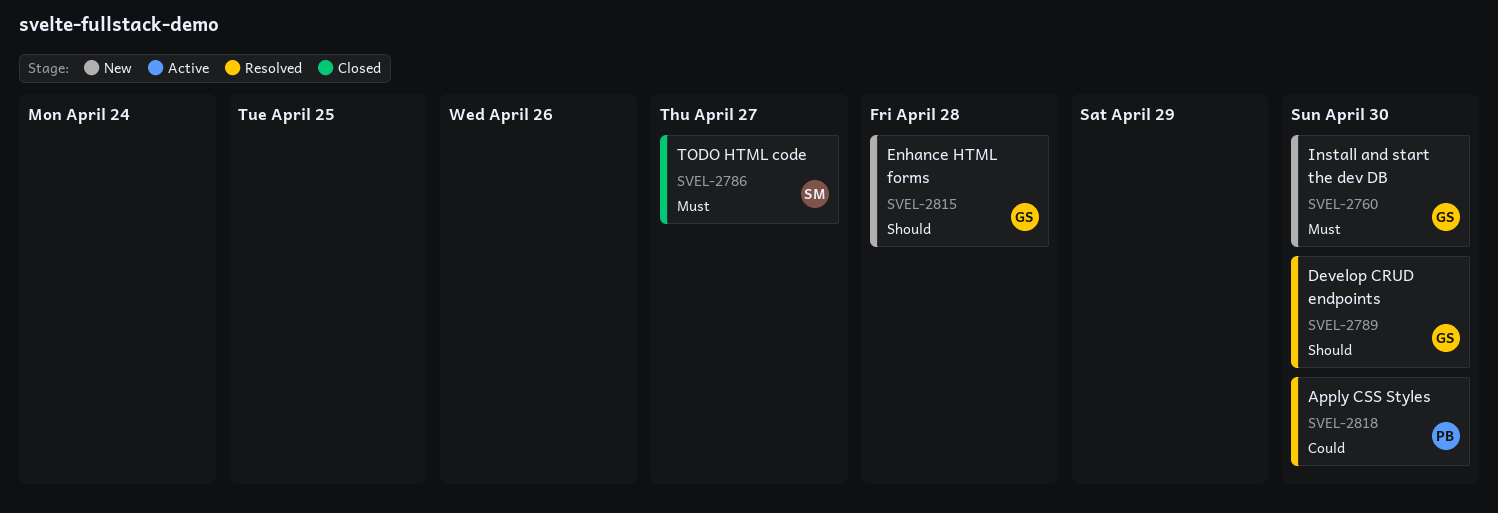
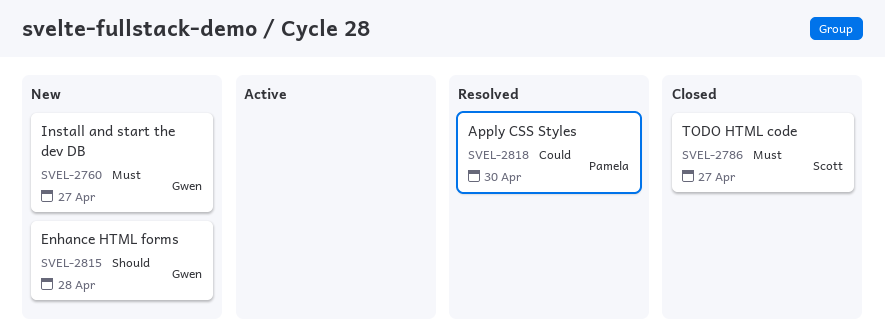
SVEL-2760, due: Apr 30 -> Apr 27
SVEL-2789: present -> none

